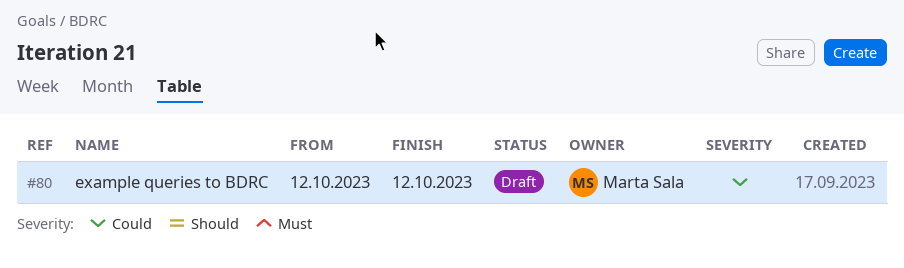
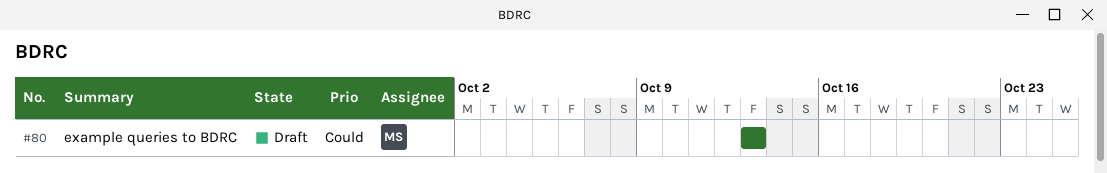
#80, start: Oct 12 -> Oct 13
#80, due: Oct 12 -> Oct 13

